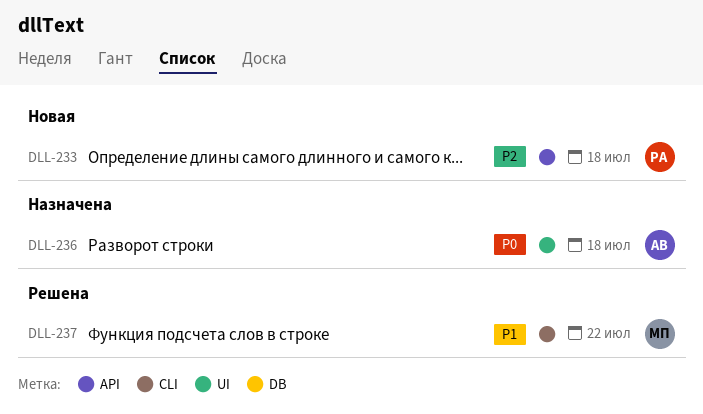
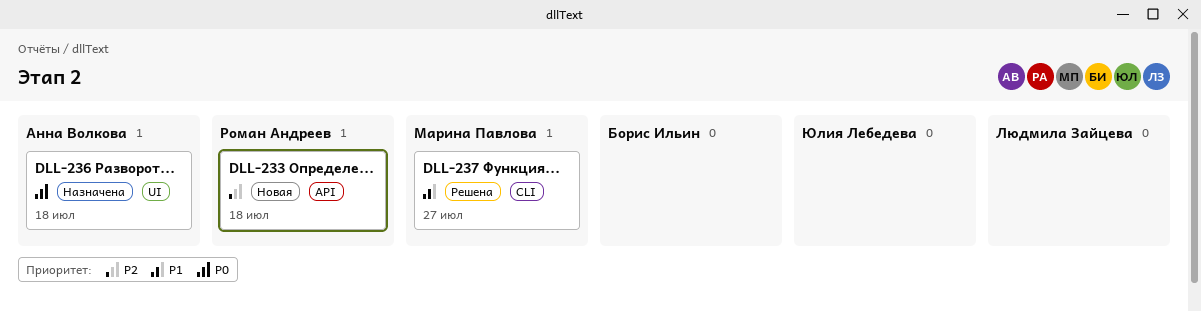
DLL-237, due: Jul 22 -> Jul 27

